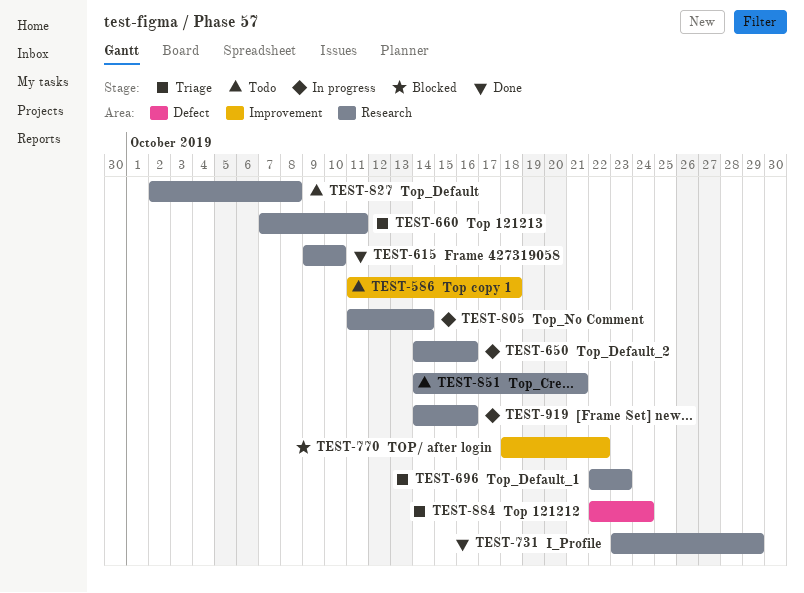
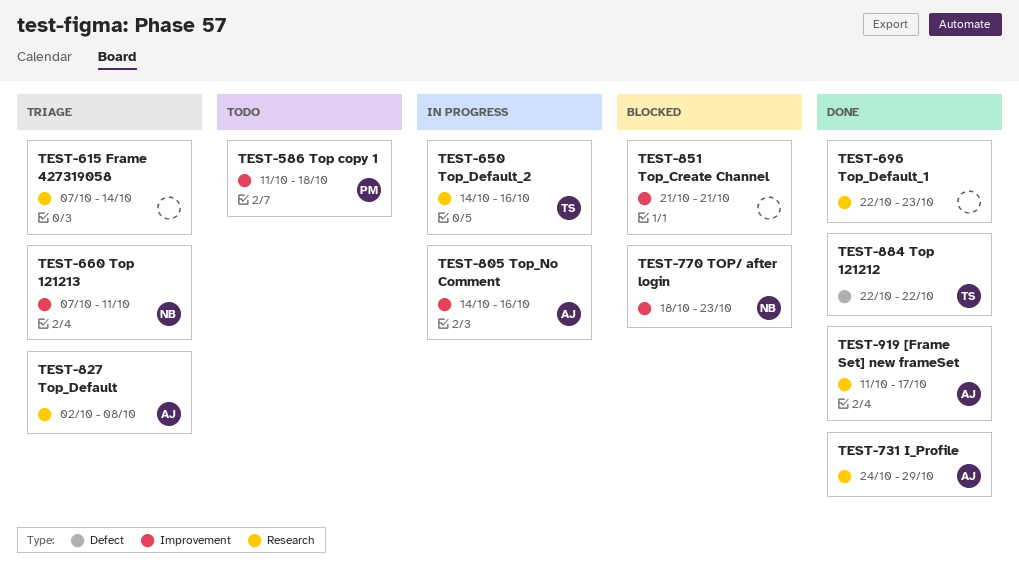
TEST-615, status: Done -> Triage
TEST-615, start: Oct 9 -> Oct 7
TEST-615, due: Oct 10 -> Oct 14
TEST-660, label: Research -> Improvement
TEST-696, status: Triage -> Done
TEST-731, start: Oct 23 -> Oct 24
TEST-770, due: Oct 22 -> Oct 23
TEST-805, label: Research -> Improvement
TEST-805, start: Oct 11 -> Oct 14
TEST-805, due: Oct 14 -> Oct 16
TEST-827, status: Todo -> Triage
TEST-851, status: Todo -> Blocked
TEST-851, label: Research -> Improvement
TEST-851, start: Oct 14 -> Oct 21
TEST-884, status: Triage -> Done
TEST-884, due: Oct 24 -> Oct 22
TEST-919, status: In progress -> Done
TEST-919, start: Oct 14 -> Oct 11
TEST-919, due: Oct 16 -> Oct 17

